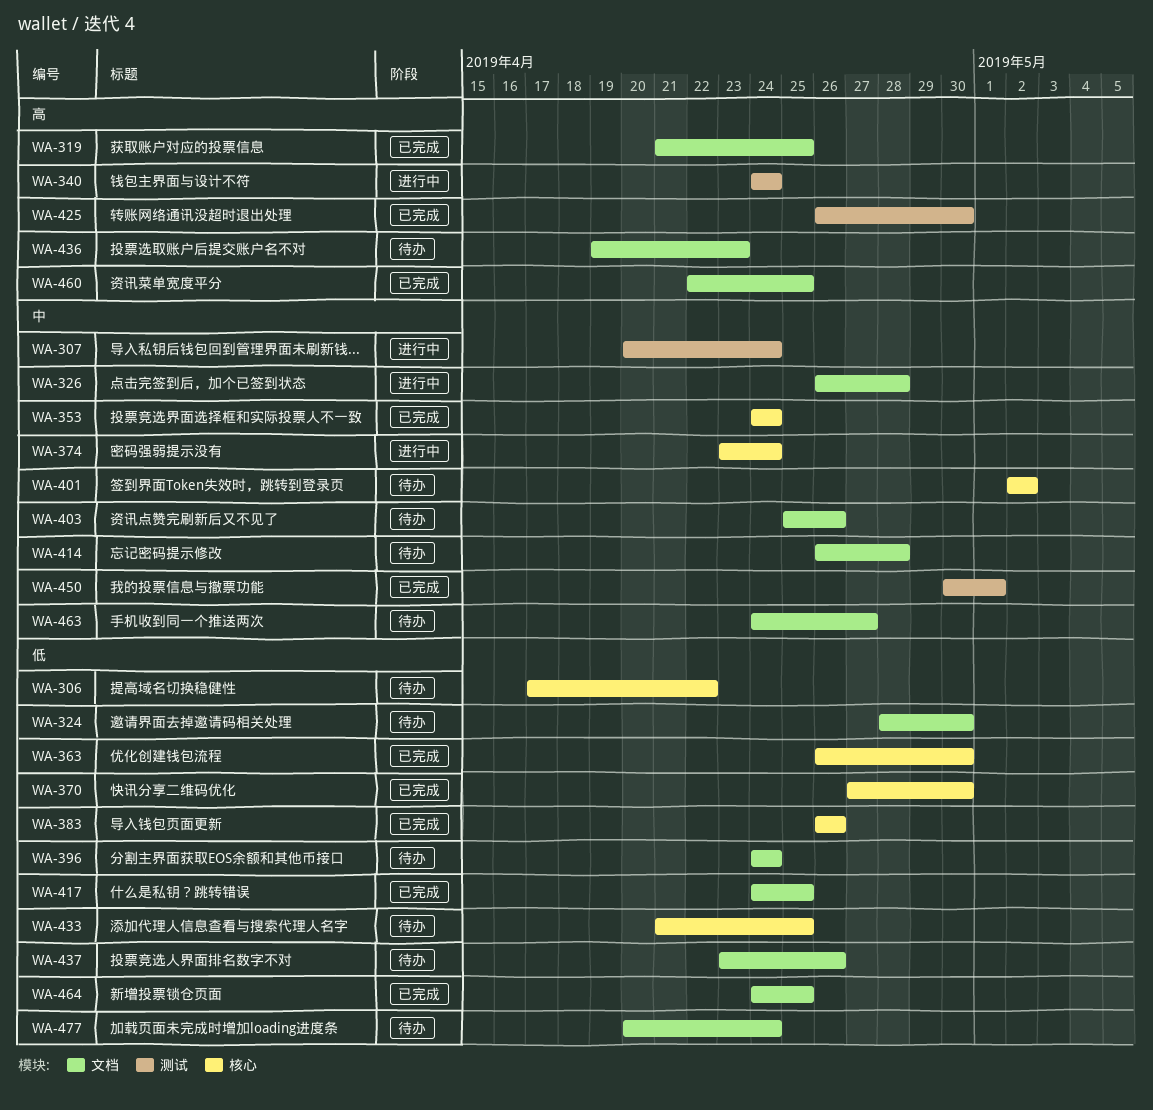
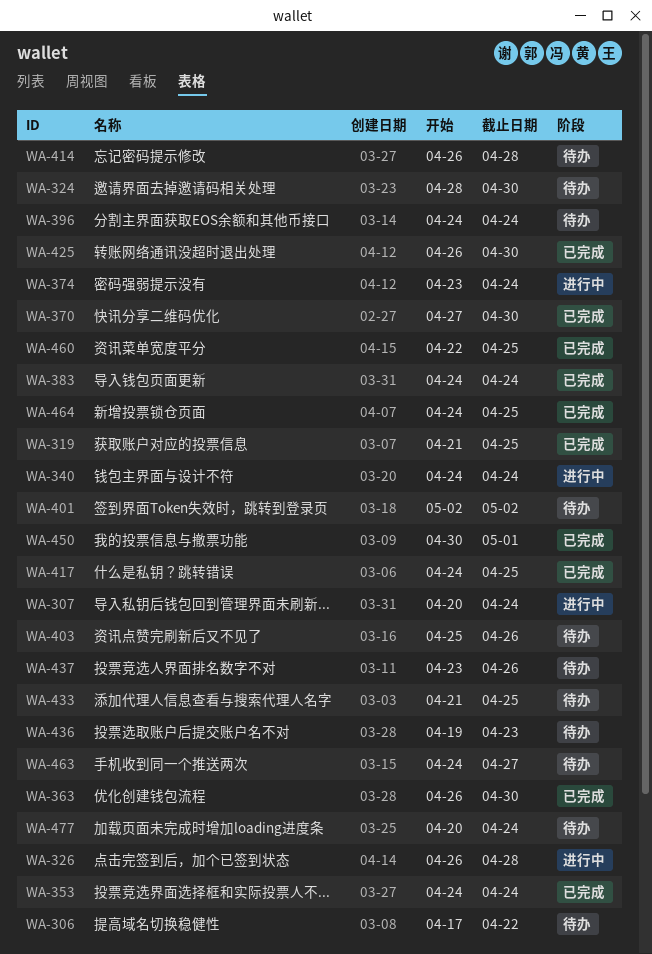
WA-383, start: Apr 26 -> Apr 24
WA-383, due: Apr 26 -> Apr 24

